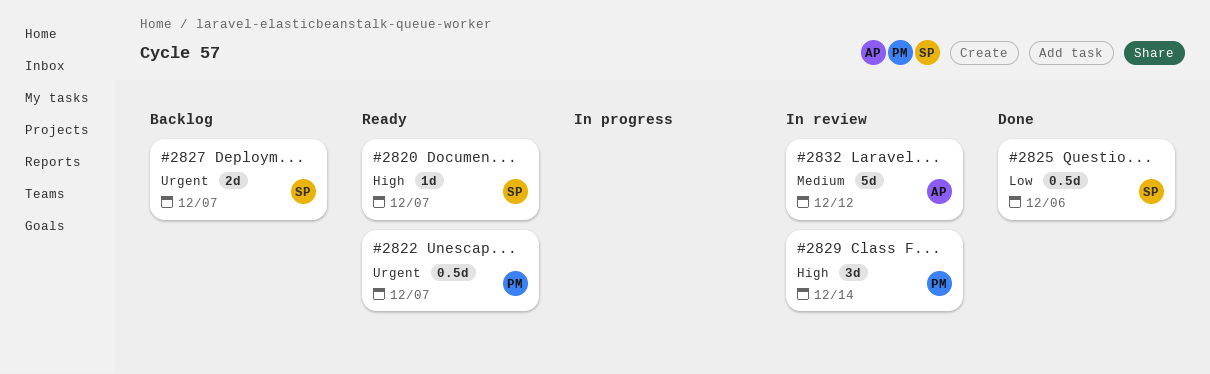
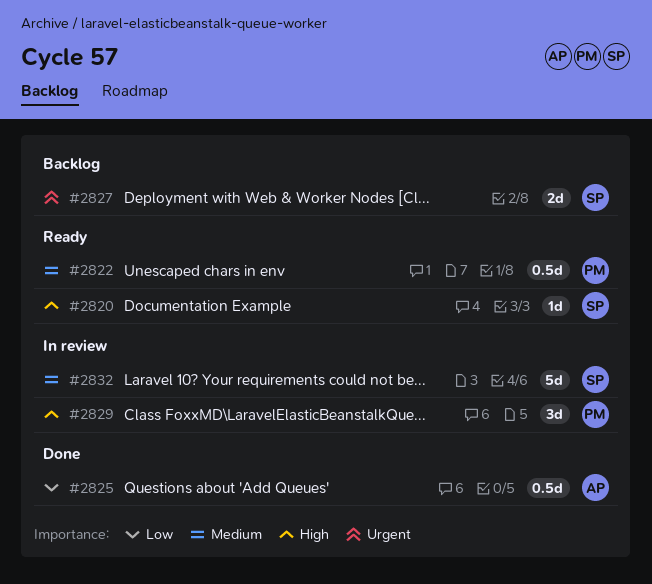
#2822, priority: Urgent -> Medium
#2825, owner: SP -> AP
#2832, owner: AP -> SP

